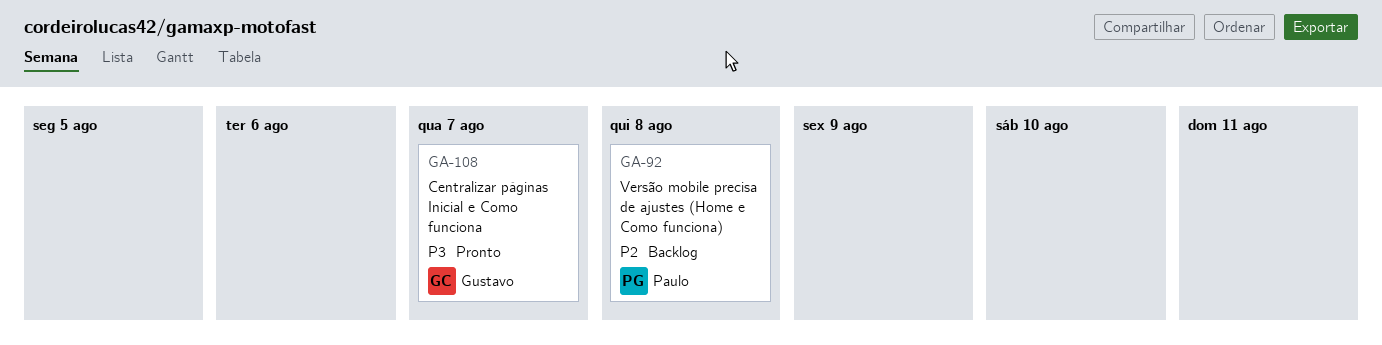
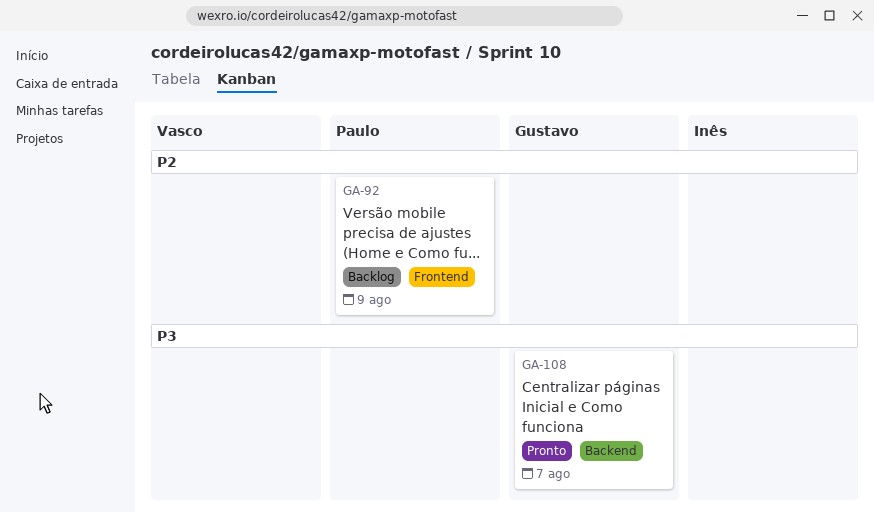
GA-92, due: Aug 8 -> Aug 9

